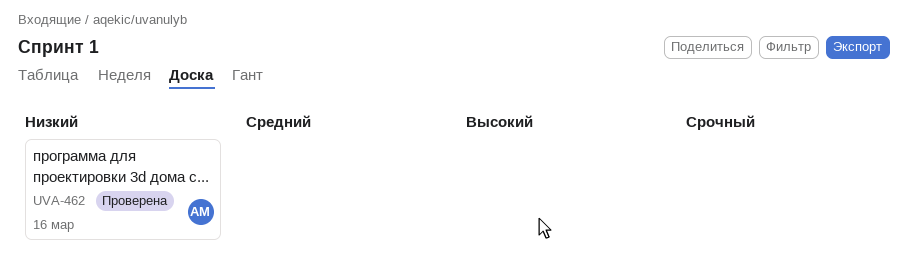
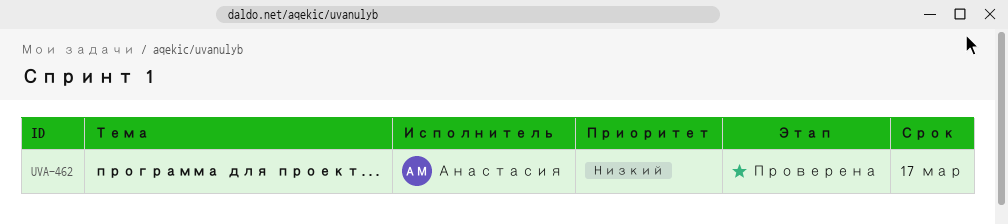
UVA-462, due: Mar 16 -> Mar 17

